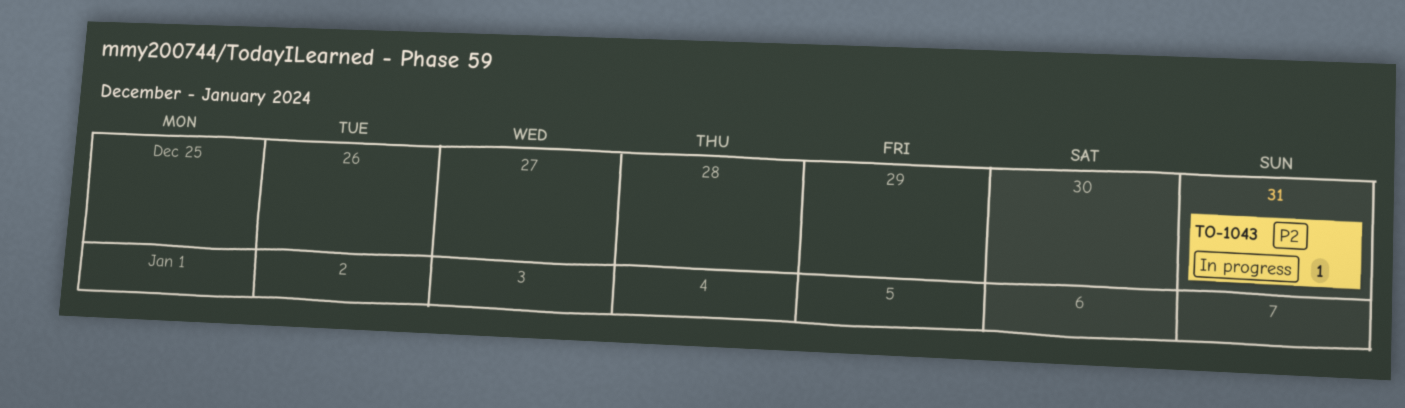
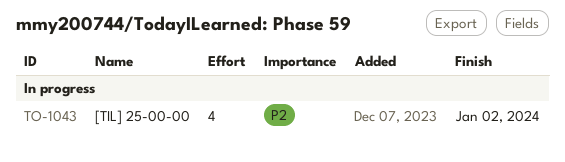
TO-1043, estimate: 1 -> 4
TO-1043, due: Dec 31 -> Jan 2

